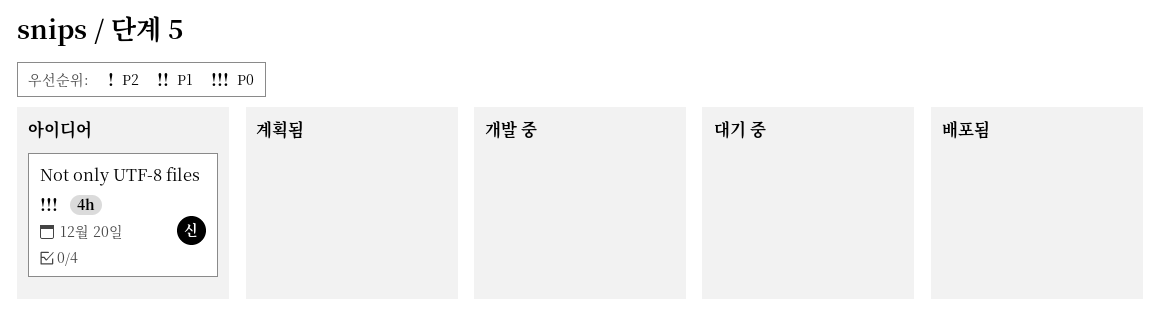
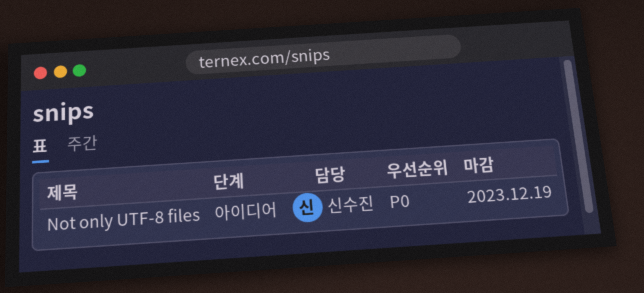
Not only UTF-8 files, due: Dec 20 -> Dec 19

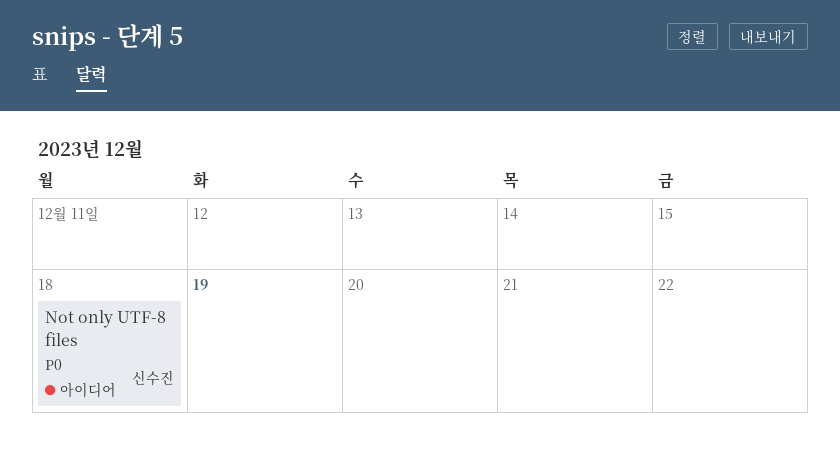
Not only UTF-8 files, due: Dec 19 -> Dec 18

